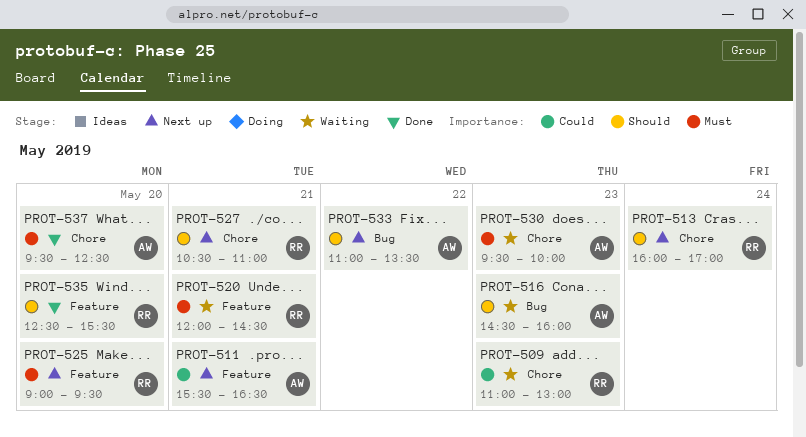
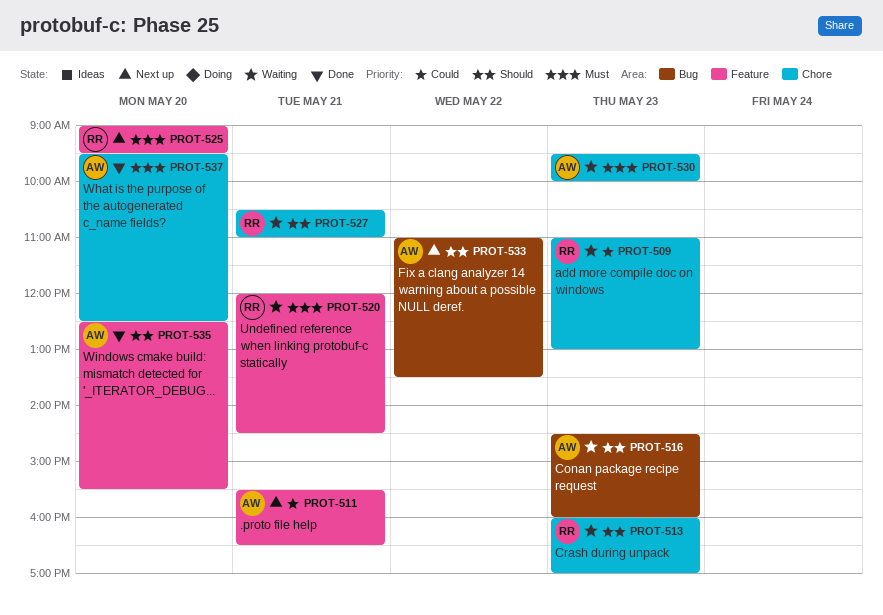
PROT-513, status: Next up -> Waiting
PROT-513, day: May 24 -> May 23
PROT-527, status: Next up -> Waiting
PROT-535, owner: RR -> AW

